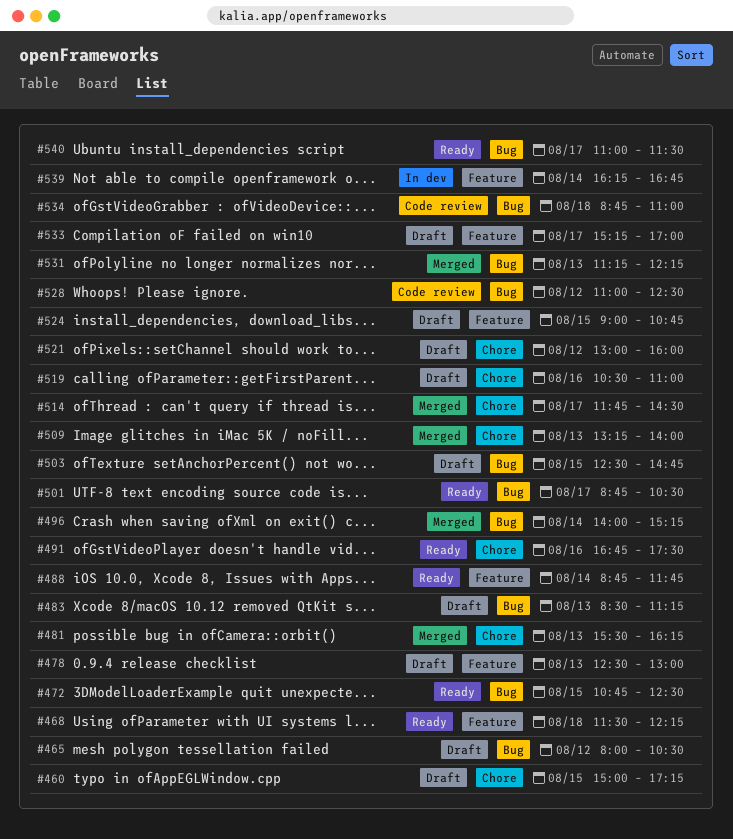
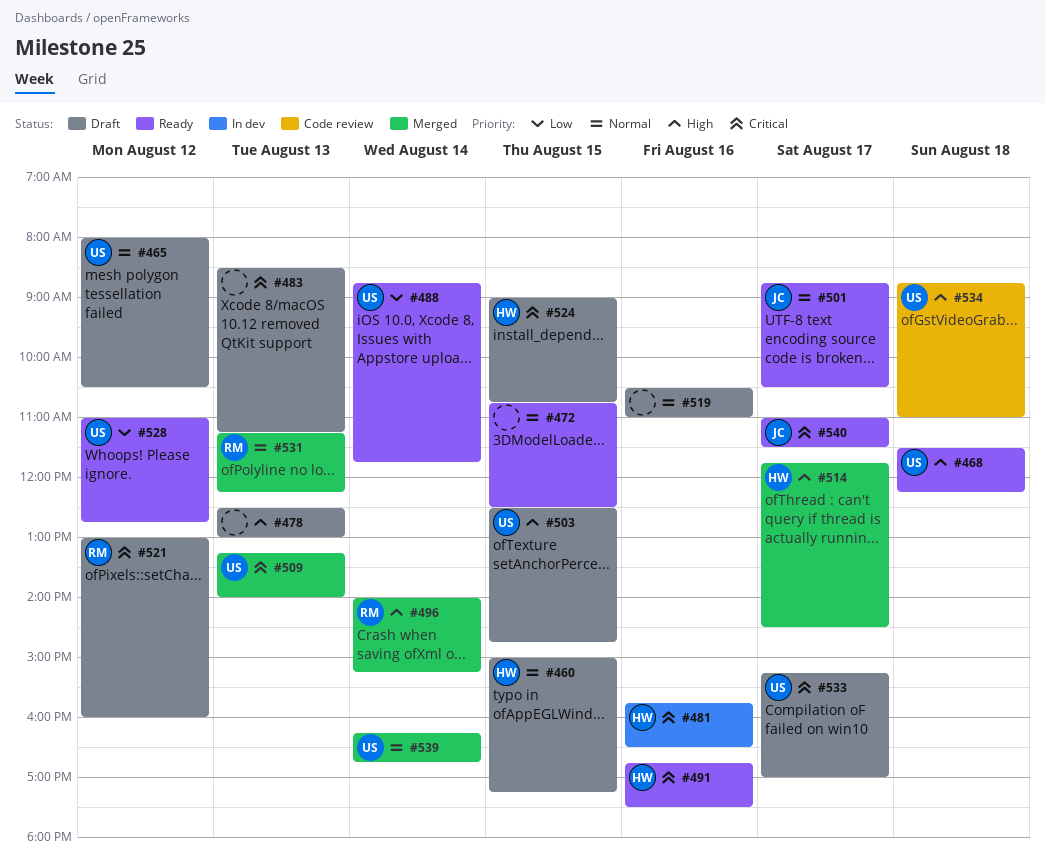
#481, status: Merged -> In dev
#481, day: Aug 13 -> Aug 16
#481, begins: 15:30 -> 15:45
#481, ends: 16:15 -> 16:30
#528, status: Code review -> Ready
#528, ends: 12:30 -> 12:45
#539, status: In dev -> Merged

